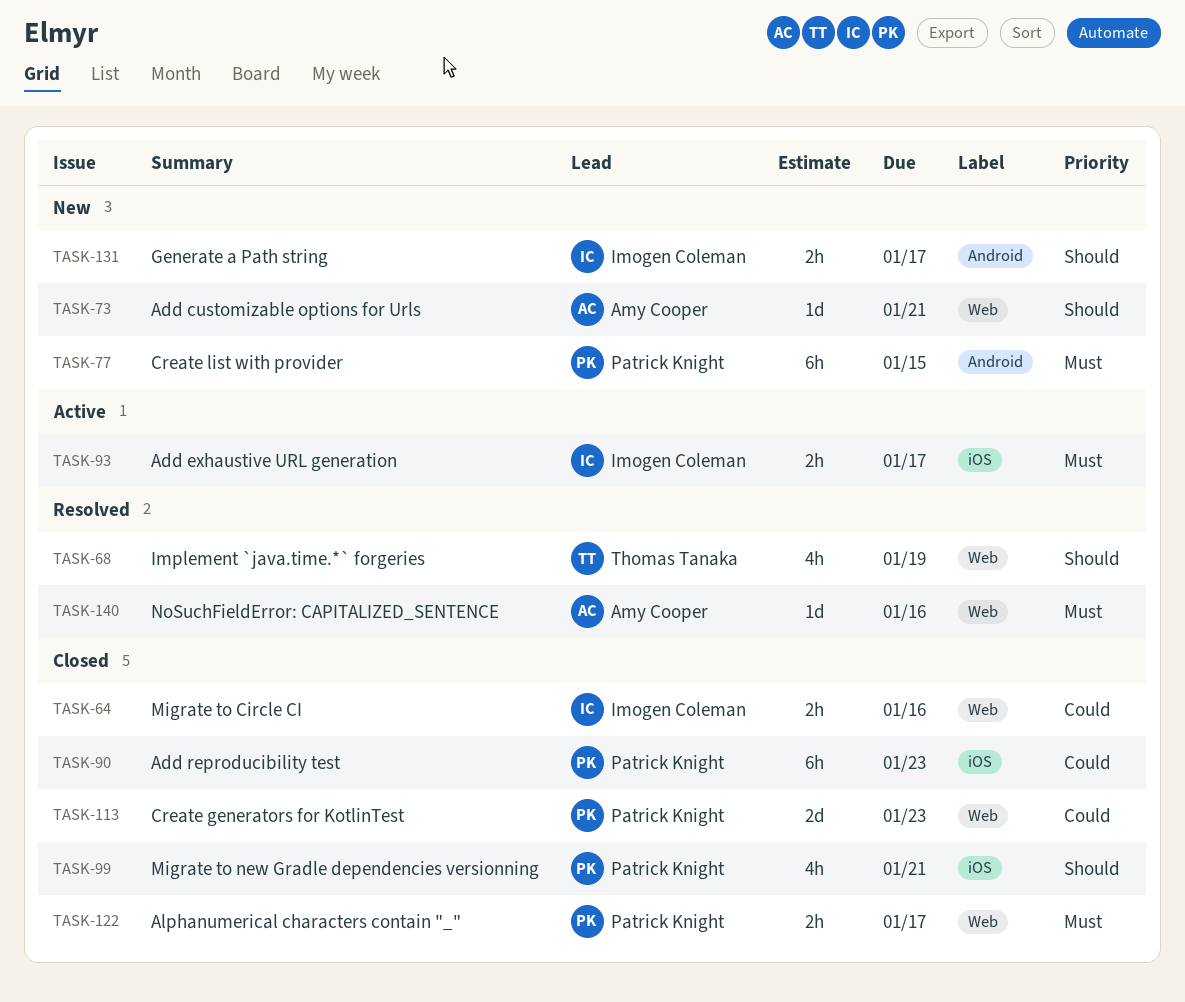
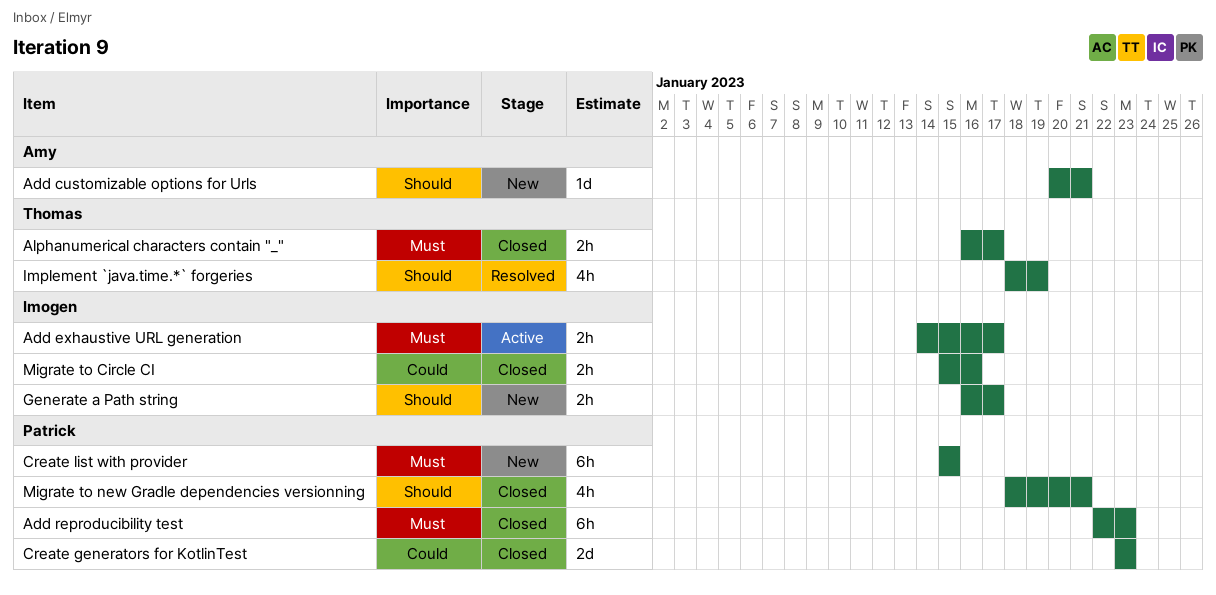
Add reproducibility test, priority: Could -> Must
Alphanumerical characters contain "_", owner: Patrick Knight -> Thomas Tanaka
NoSuchFieldError: CAPITALIZED_SENTENCE: present -> none

